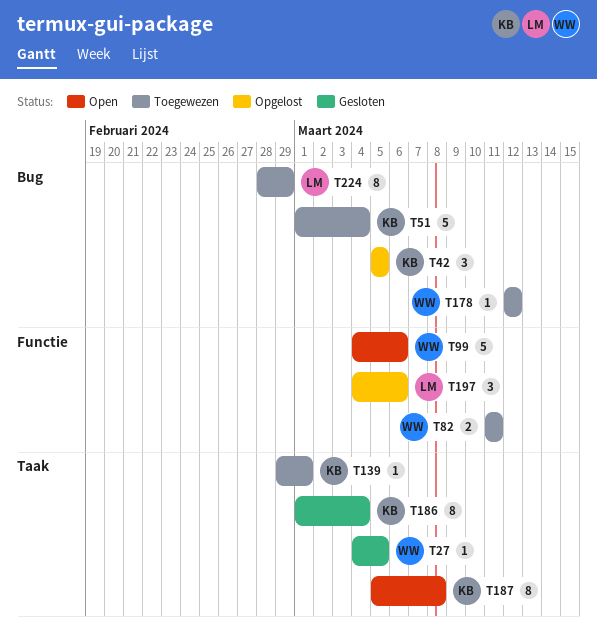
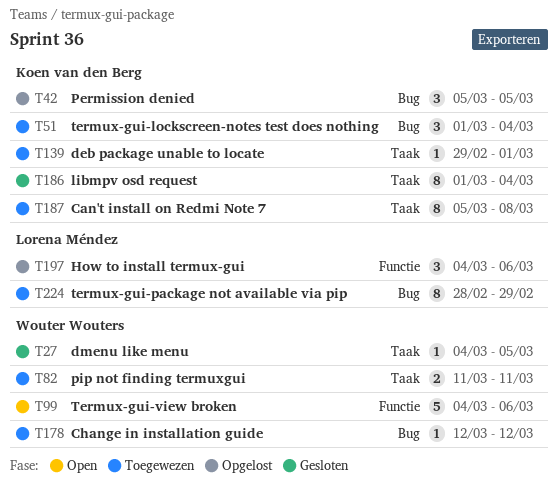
T51, estimate: 5 -> 3
T82, label: Functie -> Taak
T187, status: Open -> Toegewezen

